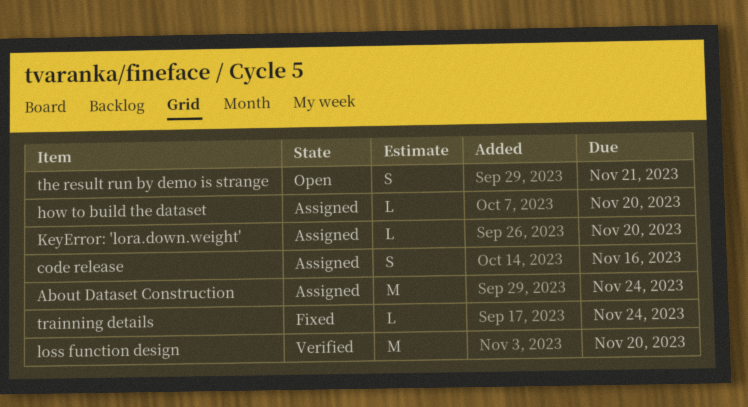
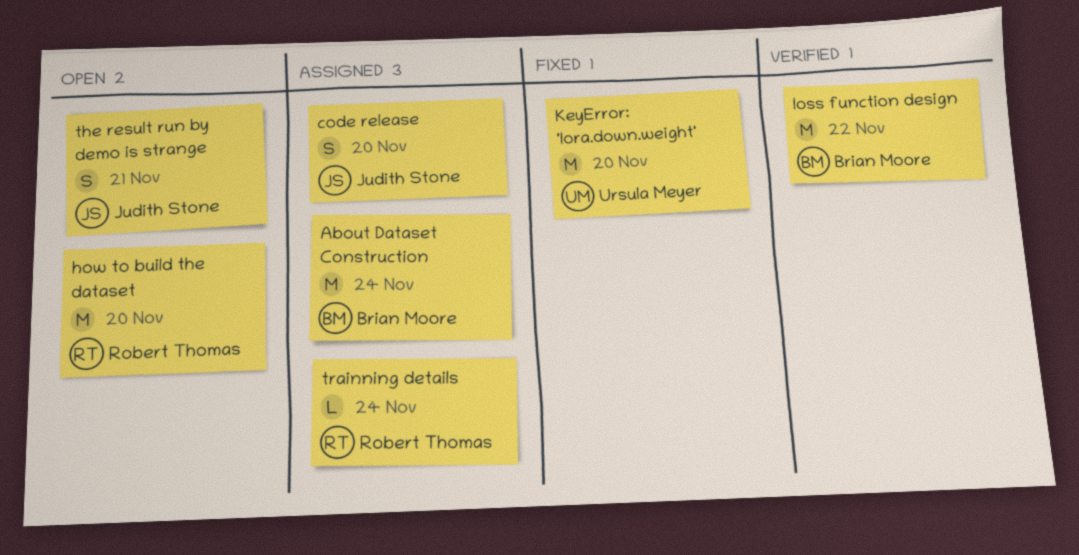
code release, due: Nov 16 -> Nov 20
how to build the dataset, status: Assigned -> Open
how to build the dataset, estimate: L -> M
KeyError: 'lora.down.weight', status: Assigned -> Fixed
KeyError: 'lora.down.weight', estimate: L -> M
loss function design, due: Nov 20 -> Nov 22
trainning details, status: Fixed -> Assigned

